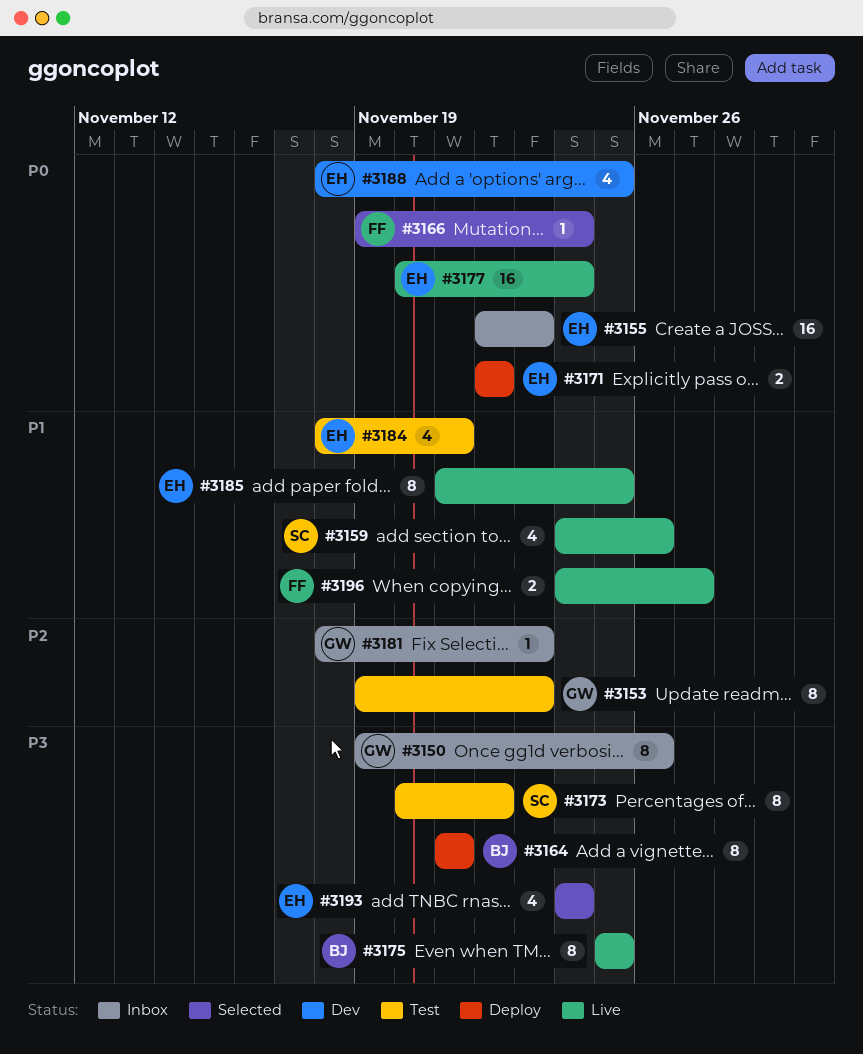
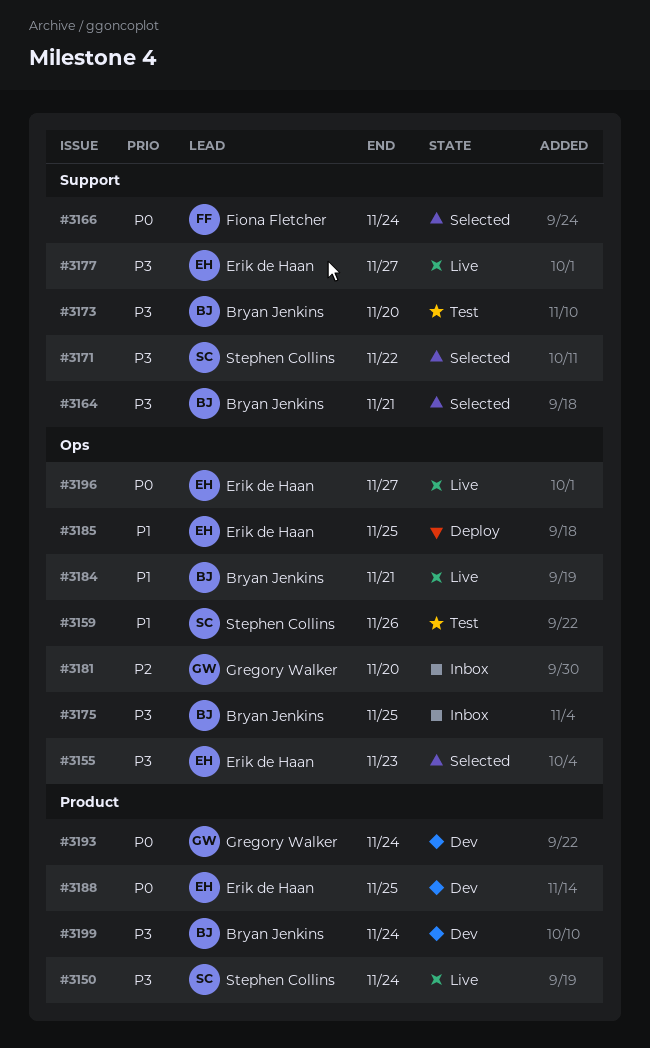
#3150, status: Inbox -> Live
#3150, owner: Gregory Walker -> Stephen Collins
#3150, due: Nov 26 -> Nov 24
#3153: present -> none
#3155, status: Inbox -> Selected
#3155, priority: P0 -> P3
#3159, status: Live -> Test
#3164, status: Deploy -> Selected
#3171, status: Deploy -> Selected
#3171, owner: Erik de Haan -> Stephen Collins
#3171, priority: P0 -> P3
#3173, owner: Stephen Collins -> Bryan Jenkins
#3173, due: Nov 22 -> Nov 20
#3175, status: Live -> Inbox
#3177, priority: P0 -> P3
#3177, due: Nov 24 -> Nov 27
#3181, due: Nov 23 -> Nov 20
#3184, status: Test -> Live
#3184, owner: Erik de Haan -> Bryan Jenkins
#3185, status: Live -> Deploy
#3193, status: Selected -> Dev
#3193, owner: Erik de Haan -> Gregory Walker
#3193, priority: P3 -> P0
#3196, owner: Fiona Fletcher -> Erik de Haan
#3196, priority: P1 -> P0
#3199: none -> present

